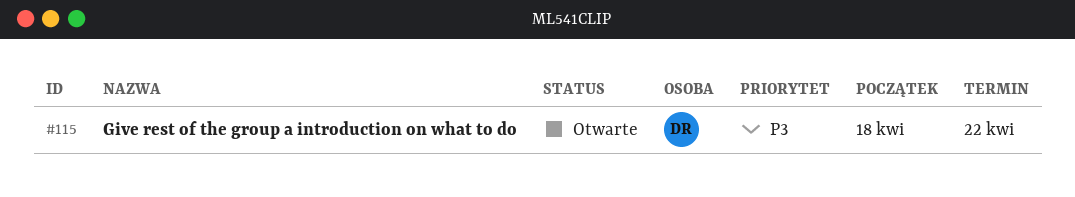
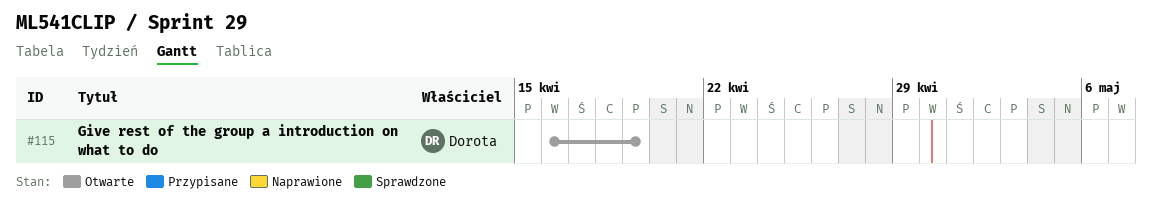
#115, start: Apr 18 -> Apr 16
#115, due: Apr 22 -> Apr 19

